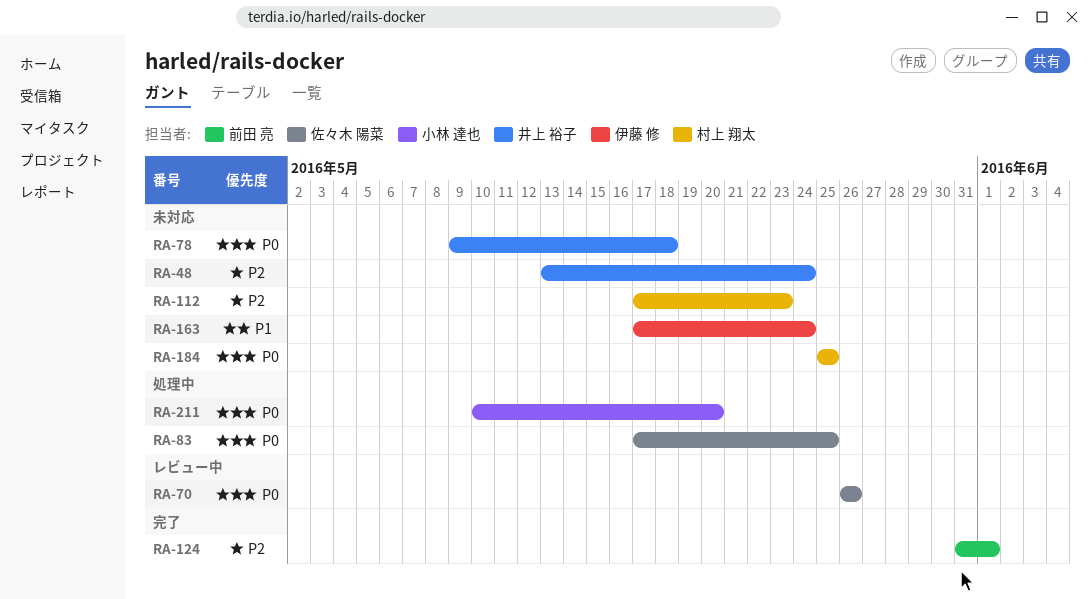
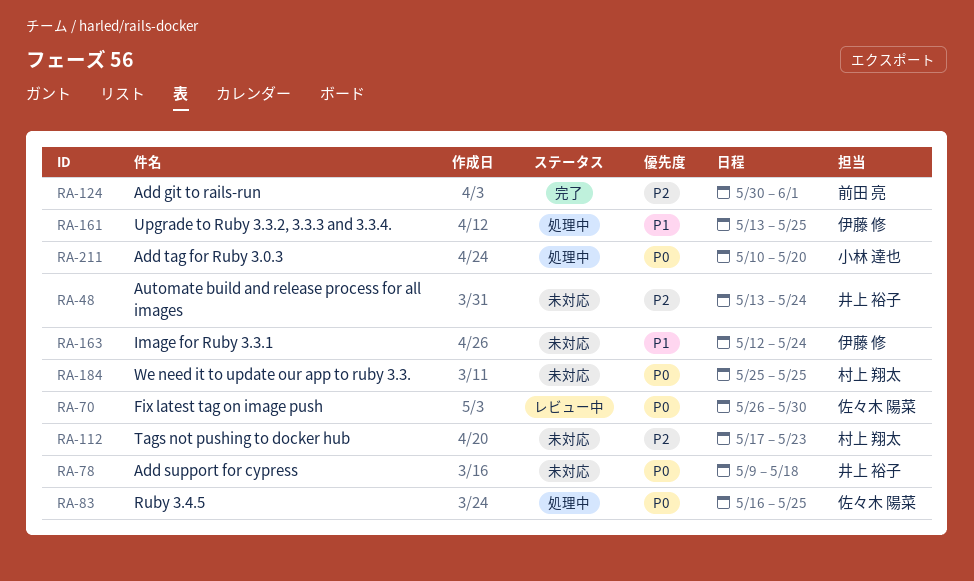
RA-70, due: May 26 -> May 30
RA-83, start: May 17 -> May 16
RA-124, start: May 31 -> May 30
RA-161: none -> present
RA-163, start: May 17 -> May 12

